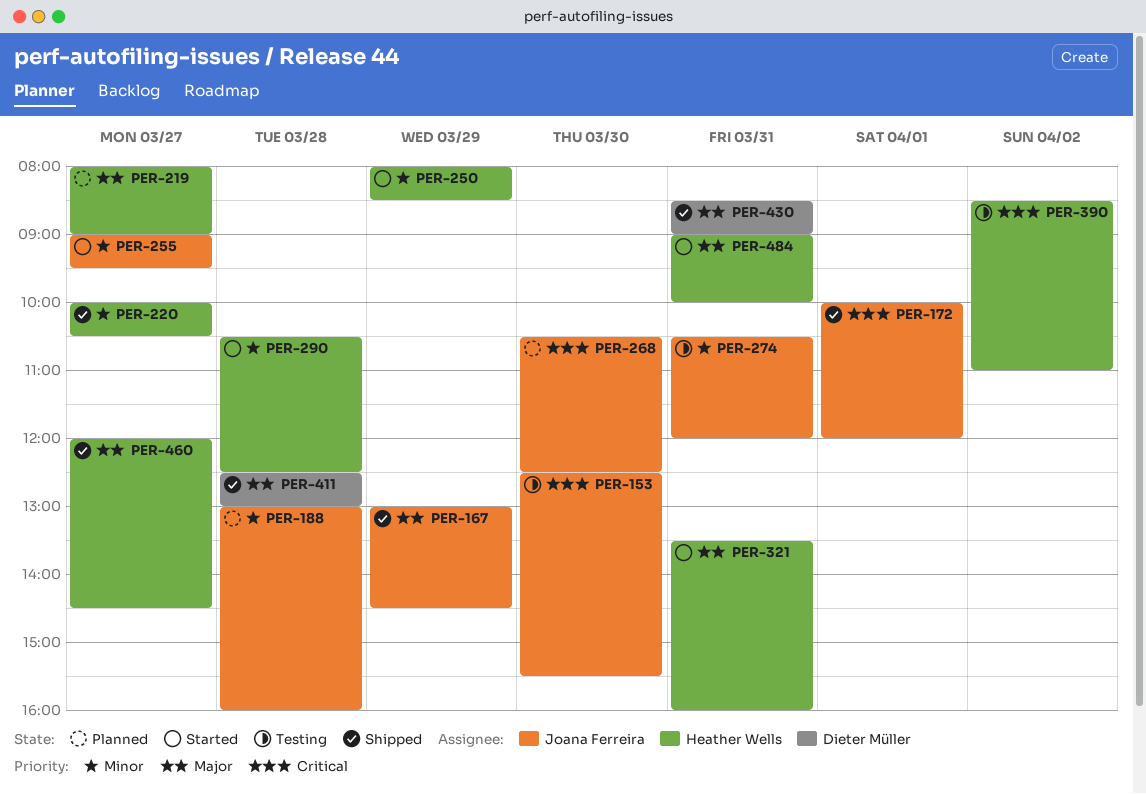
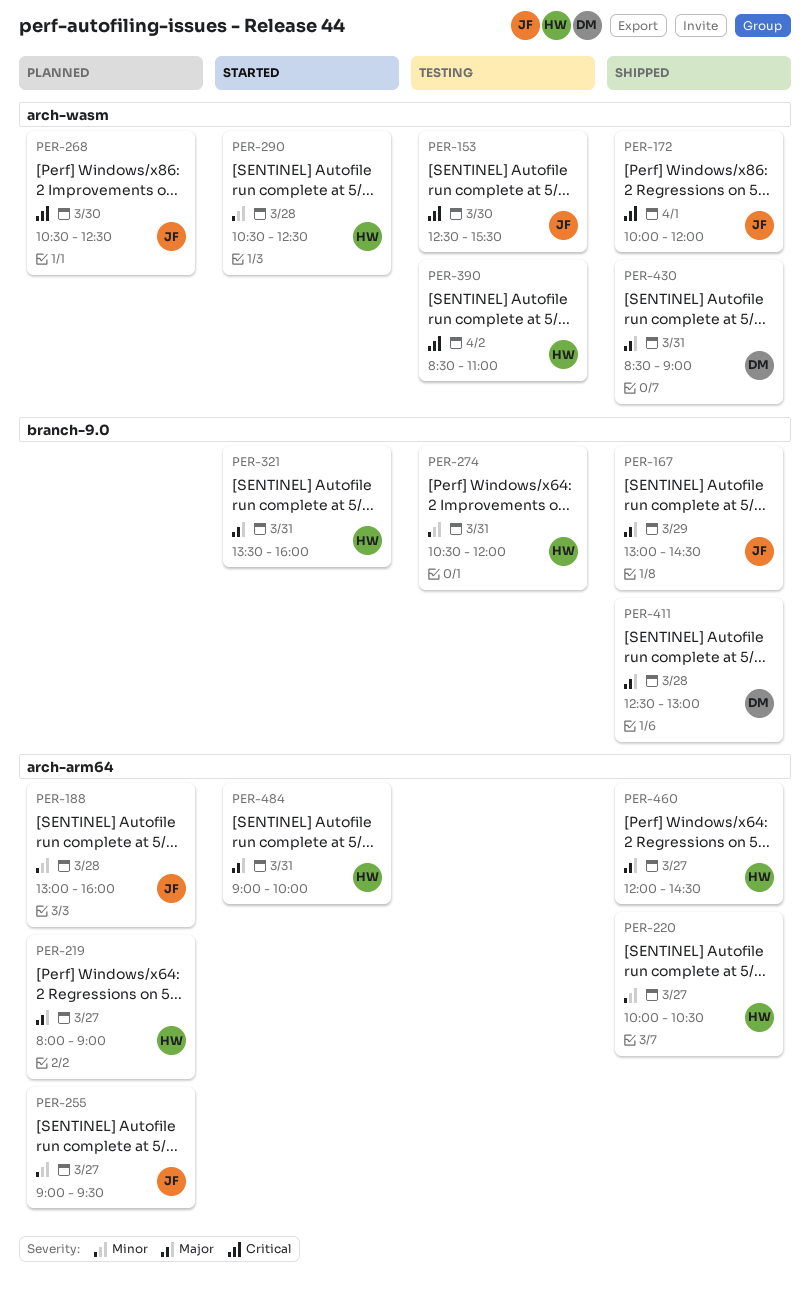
PER-250: present -> none
PER-255, status: Started -> Planned
PER-274, owner: Joana Ferreira -> Heather Wells

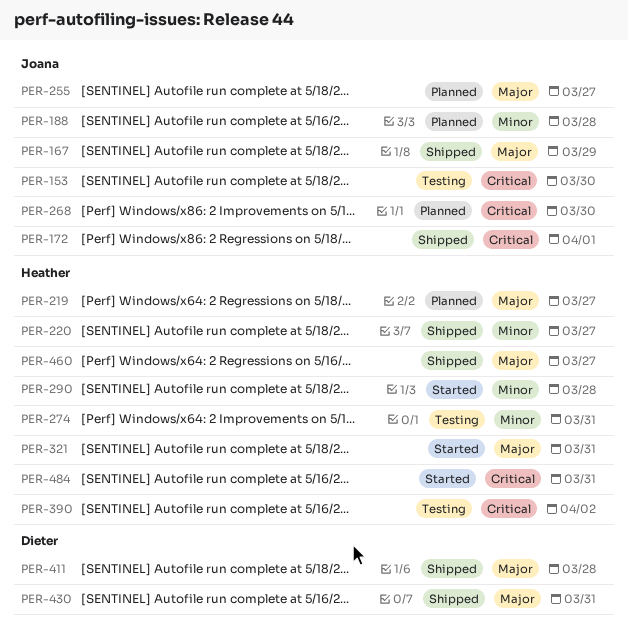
PER-255, priority: Minor -> Major
PER-484, priority: Major -> Critical

